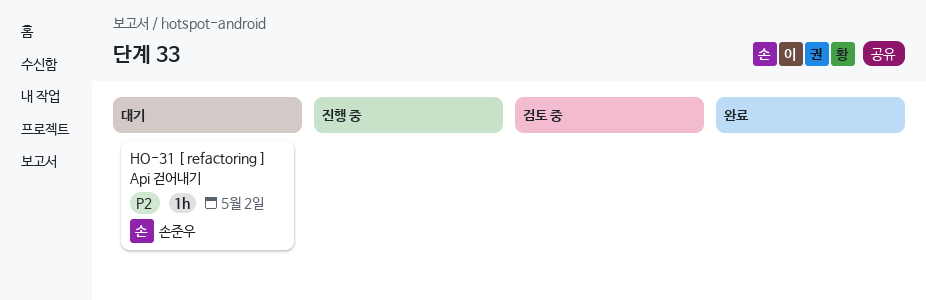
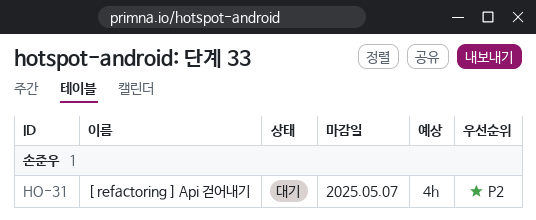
HO-31, estimate: 1h -> 4h
HO-31, due: May 2 -> May 7

